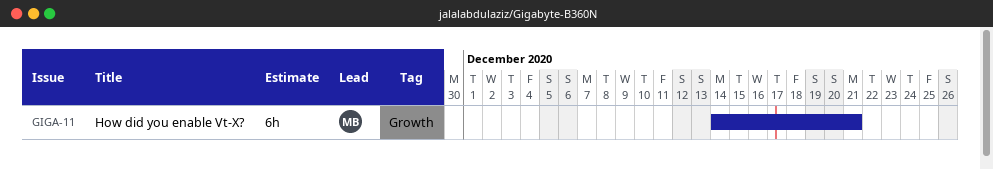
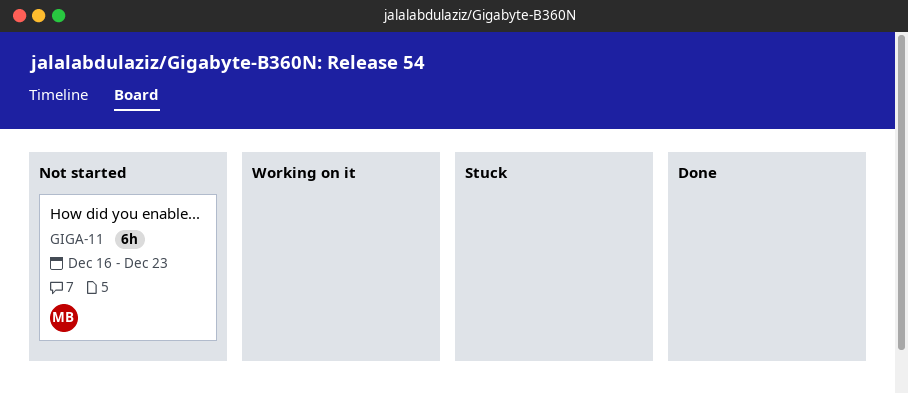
GIGA-11, start: Dec 14 -> Dec 16
GIGA-11, due: Dec 21 -> Dec 23

